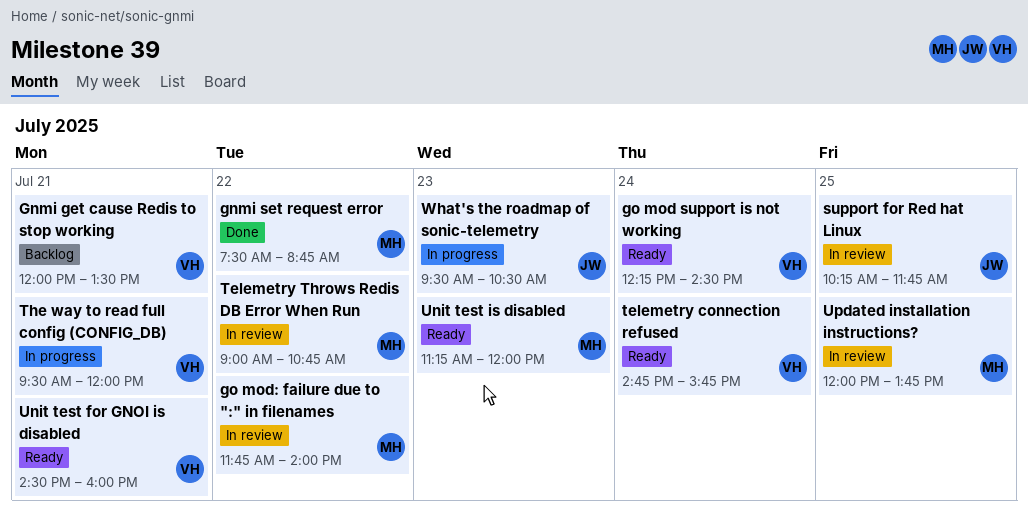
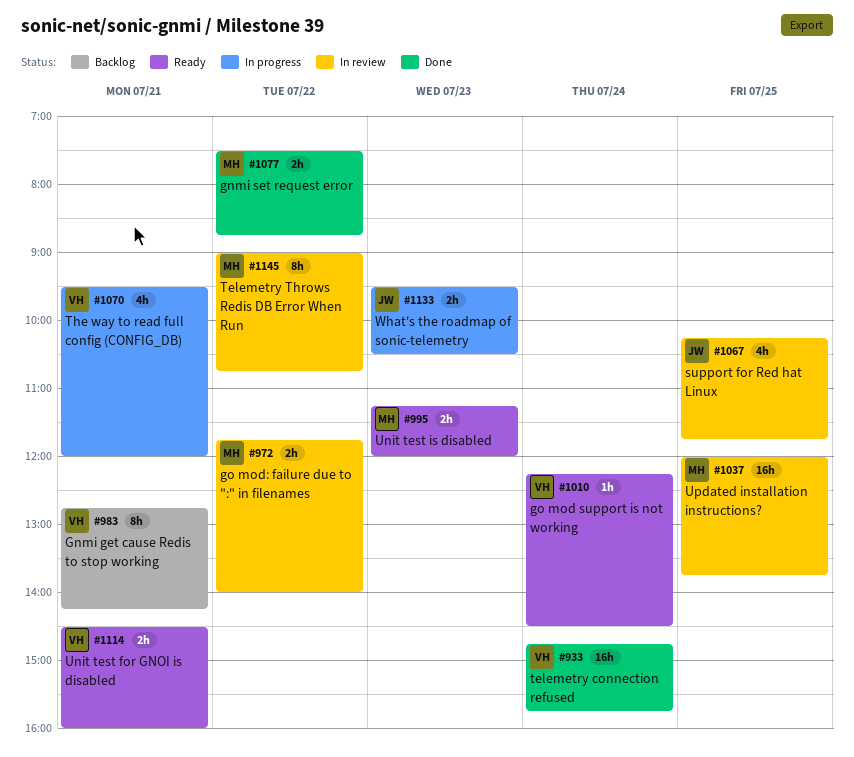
Gnmi get cause Redis to stop working, begins: 12:00 -> 12:45
Gnmi get cause Redis to stop working, ends: 13:30 -> 14:15
telemetry connection refused, status: Ready -> Done

